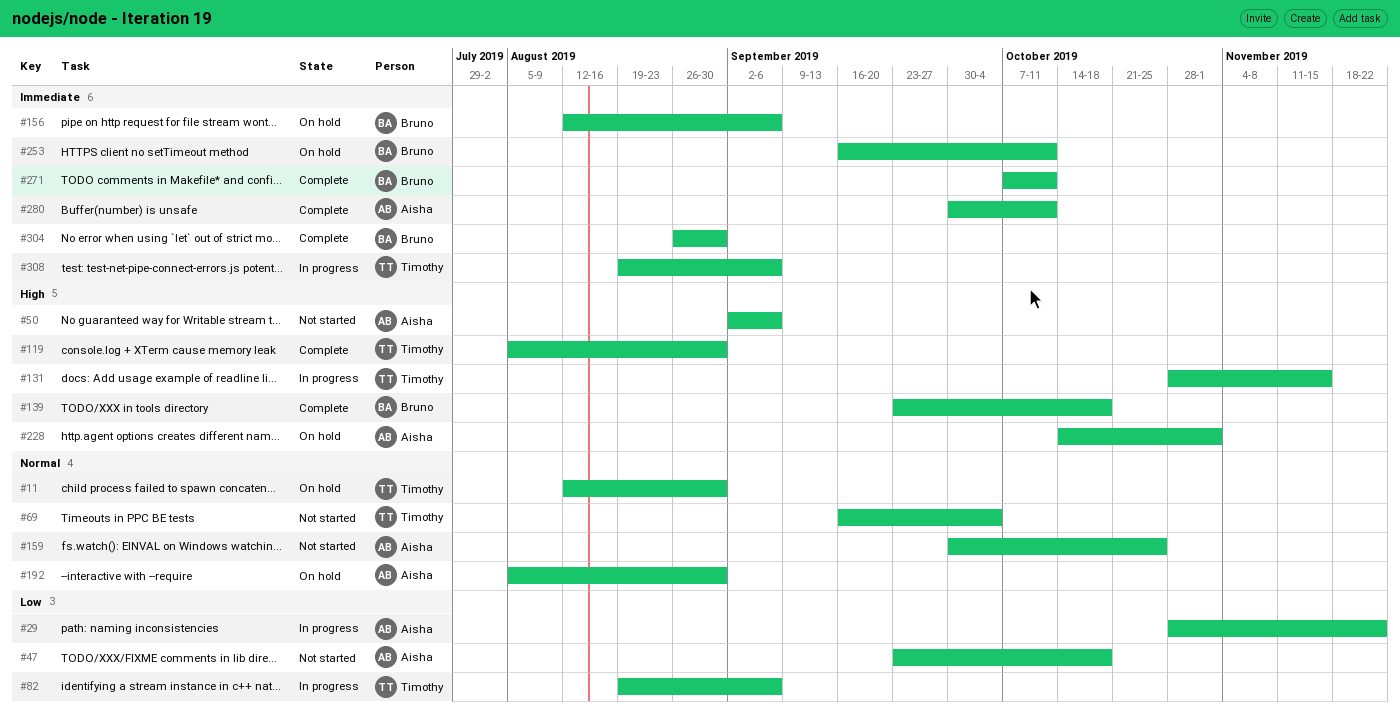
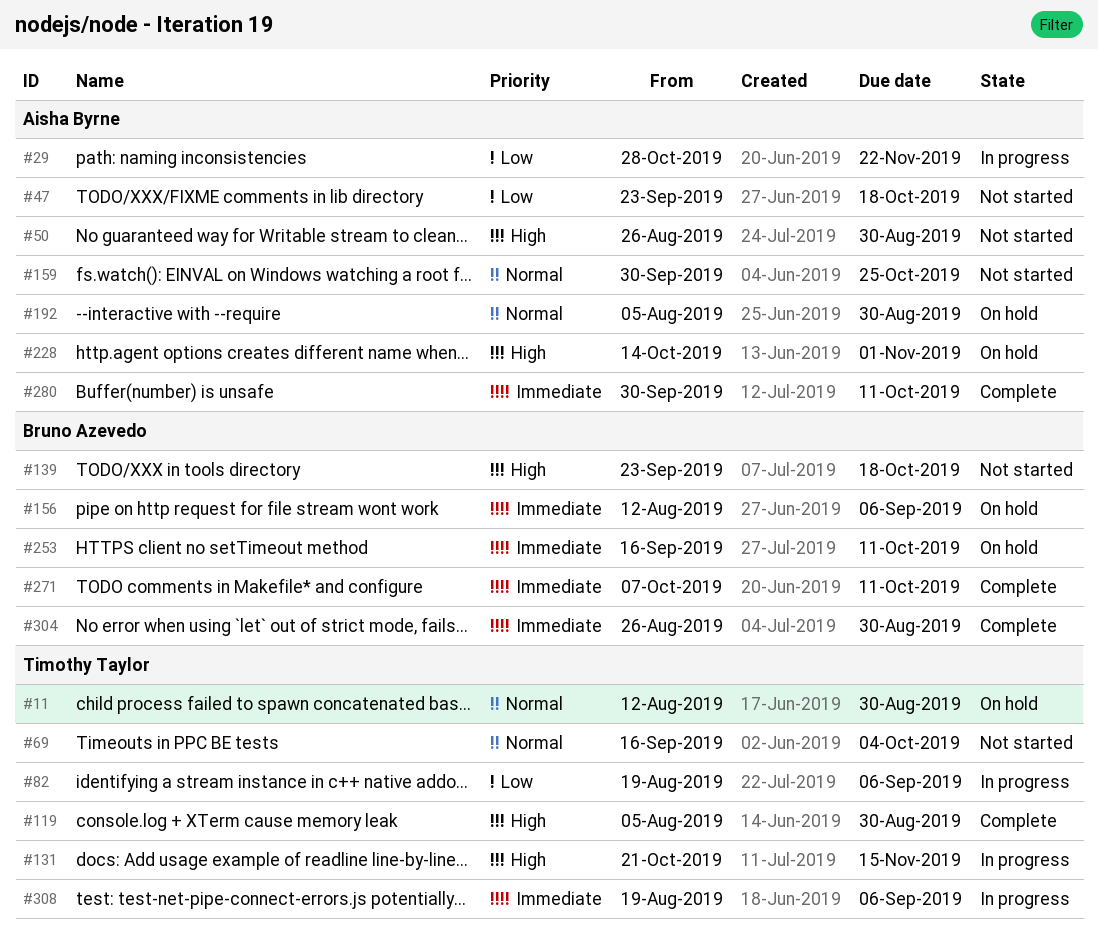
#50, start: Sep 2 -> Aug 26
#50, due: Sep 6 -> Aug 30
#131, start: Oct 28 -> Oct 21
#139, status: Complete -> Not started

